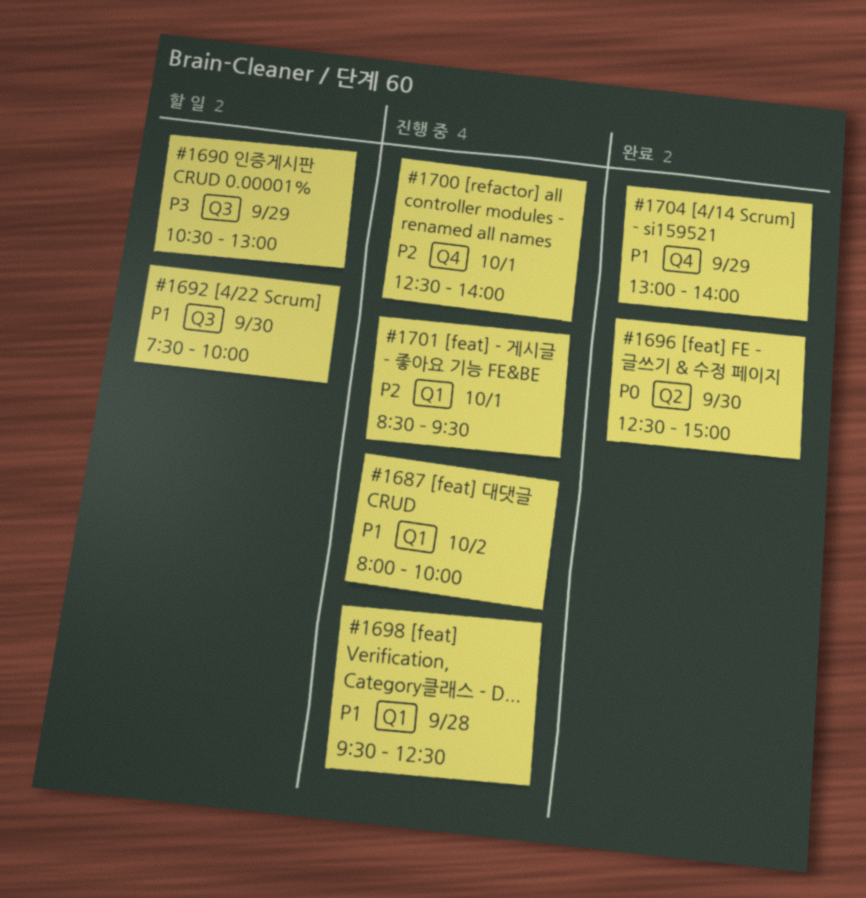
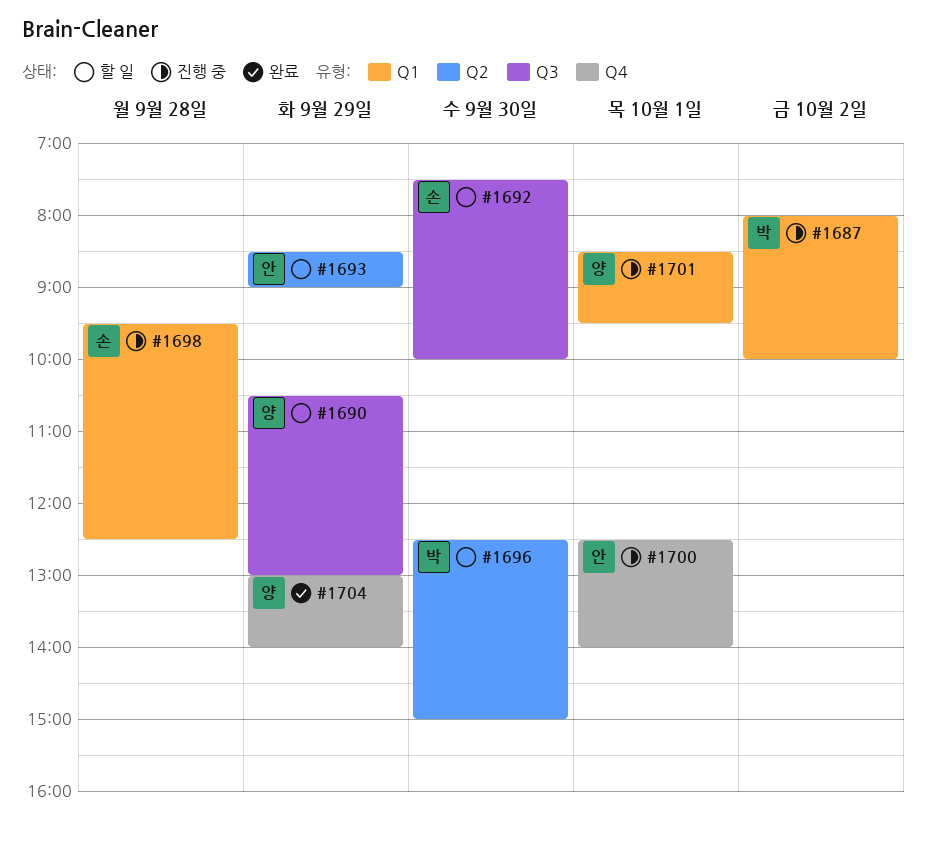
#1693: none -> present
#1696, status: 완료 -> 할 일

